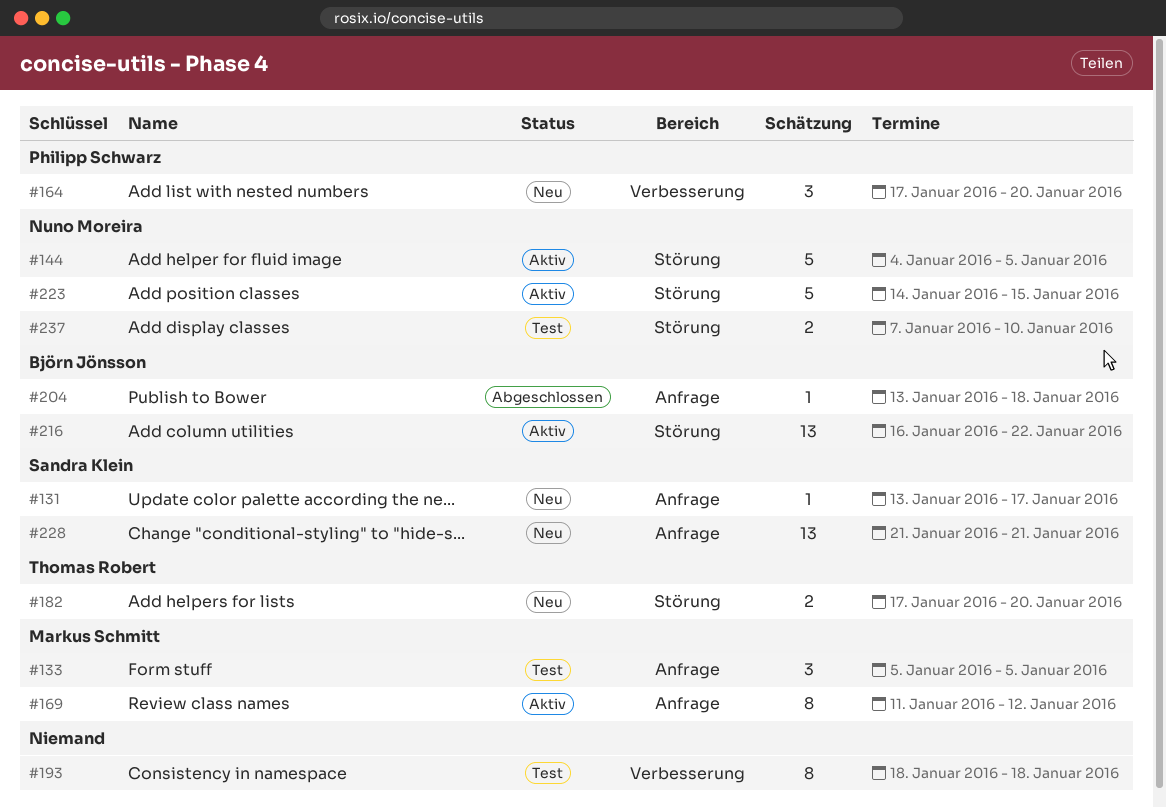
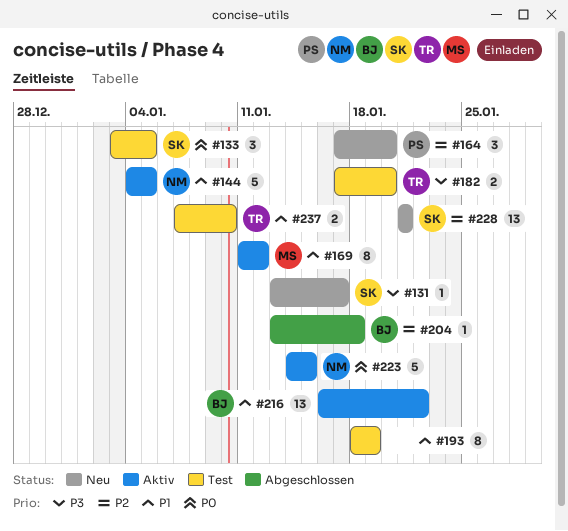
#133, owner: Markus Schmitt -> Sandra Klein
#133, start: Jan 5 -> Jan 3
#182, status: Neu -> Test
#193, due: Jan 18 -> Jan 19
#237, owner: Nuno Moreira -> Thomas Robert

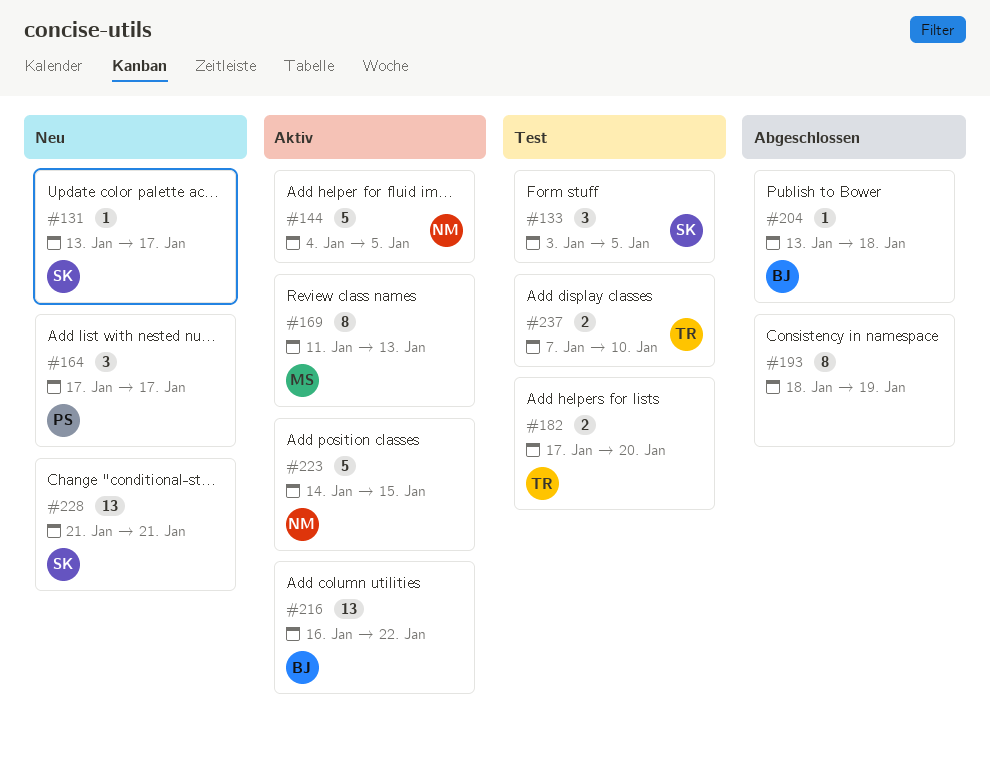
#164, due: Jan 20 -> Jan 17
#169, due: Jan 12 -> Jan 13
#193, status: Test -> Abgeschlossen

